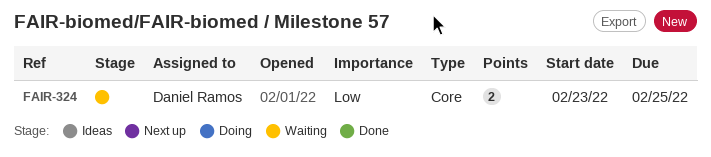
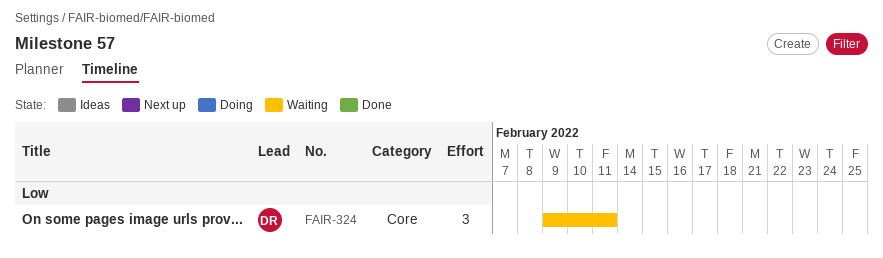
FAIR-324, estimate: 2 -> 3
FAIR-324, start: Feb 23 -> Feb 9
FAIR-324, due: Feb 25 -> Feb 11

